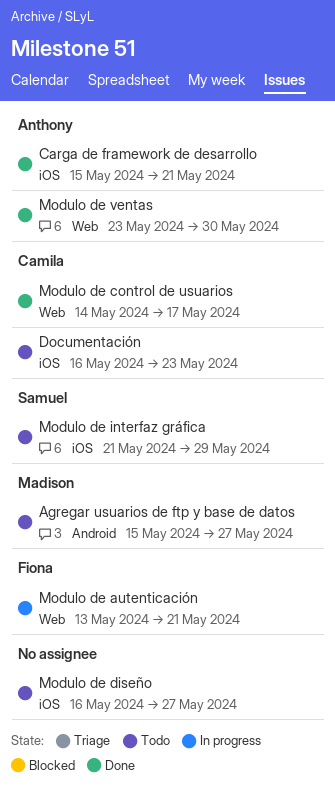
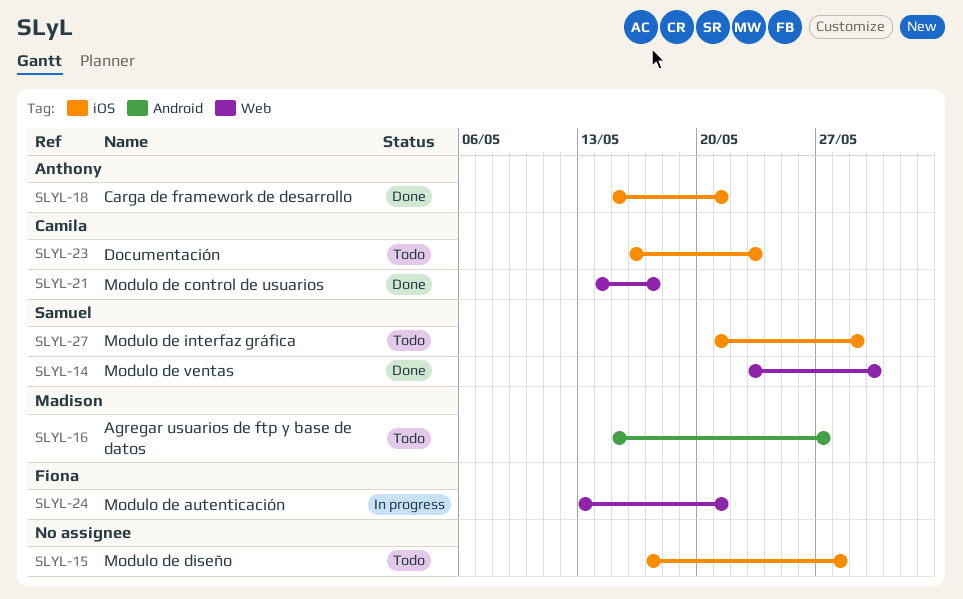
Modulo de diseño, start: May 16 -> May 17
Modulo de diseño, due: May 27 -> May 28
Modulo de ventas, owner: Anthony -> Samuel

